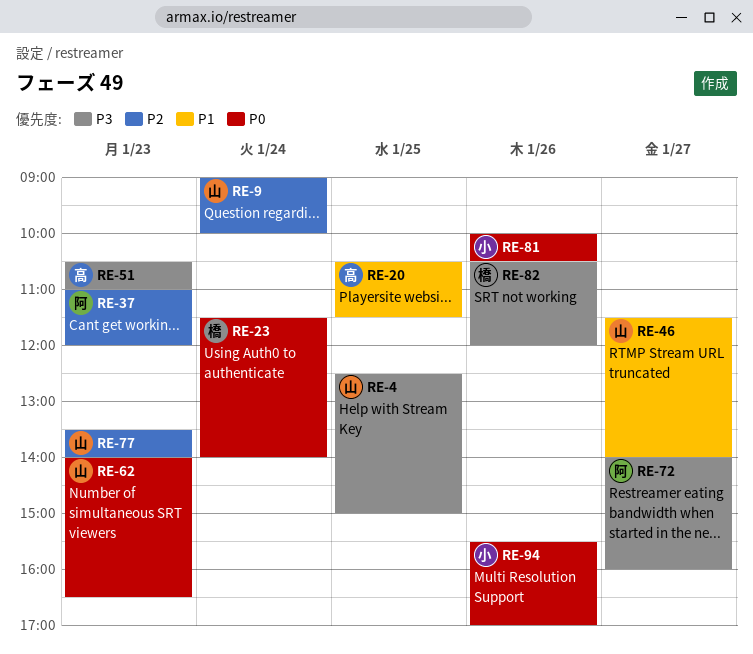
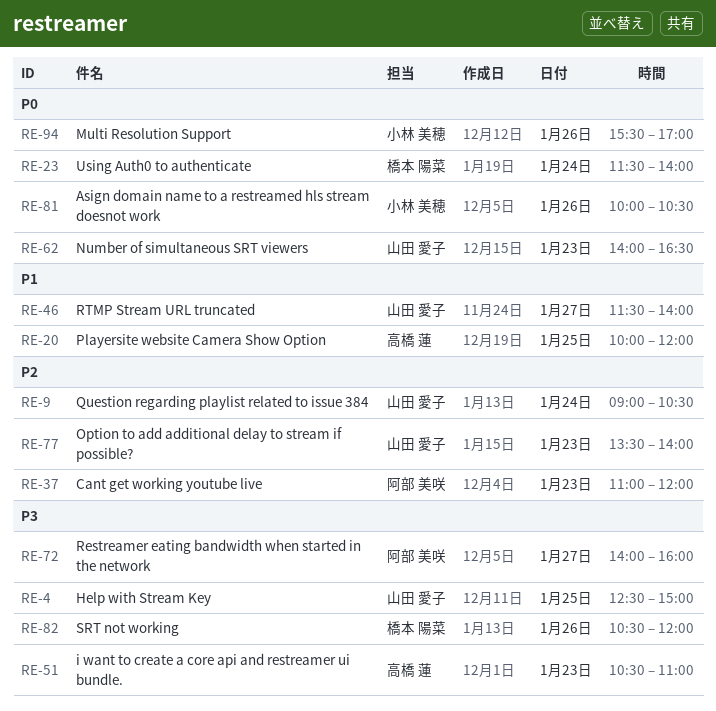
RE-9, ends: 10:00 -> 10:30
RE-20, begins: 10:30 -> 10:00
RE-20, ends: 11:30 -> 12:00

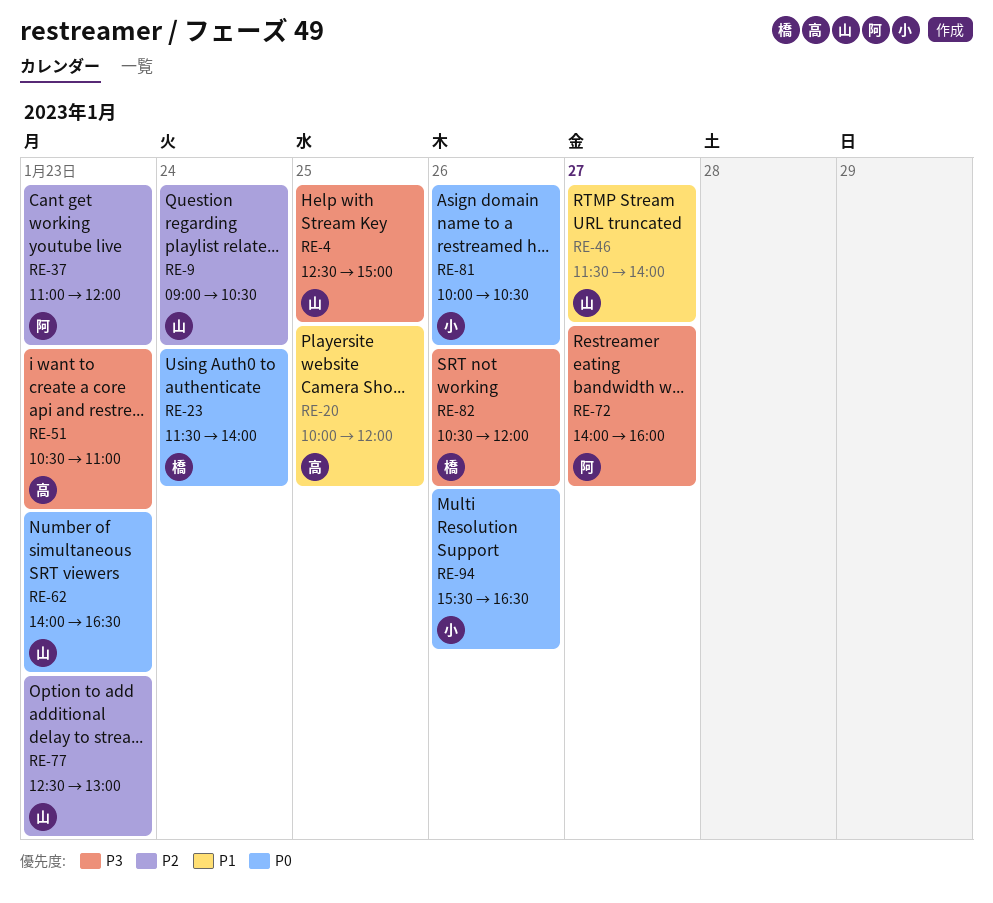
RE-77, begins: 13:30 -> 12:30
RE-77, ends: 14:00 -> 13:00
RE-94, ends: 17:00 -> 16:30

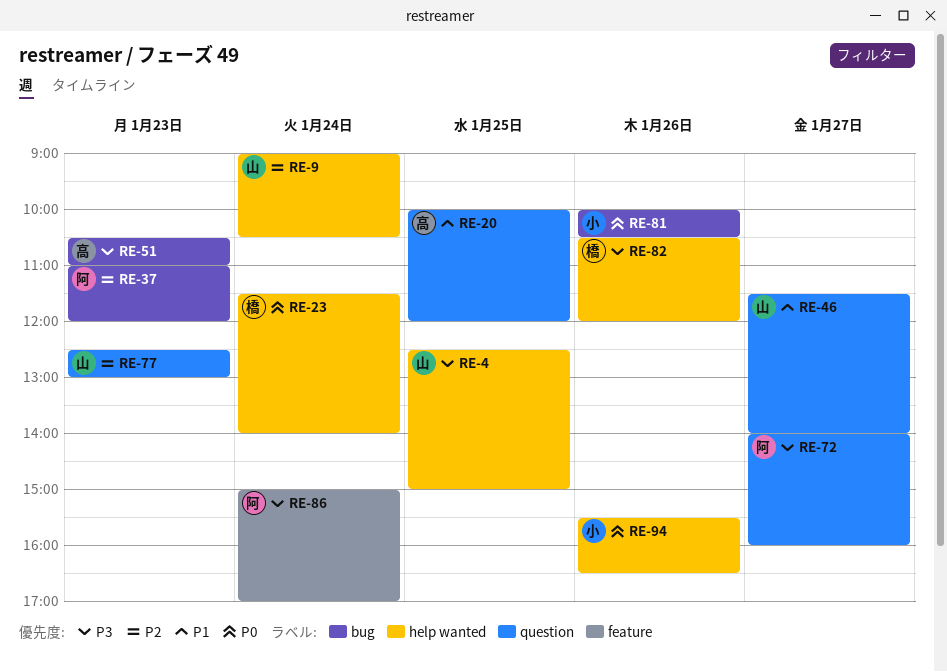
RE-62: present -> none
RE-86: none -> present

